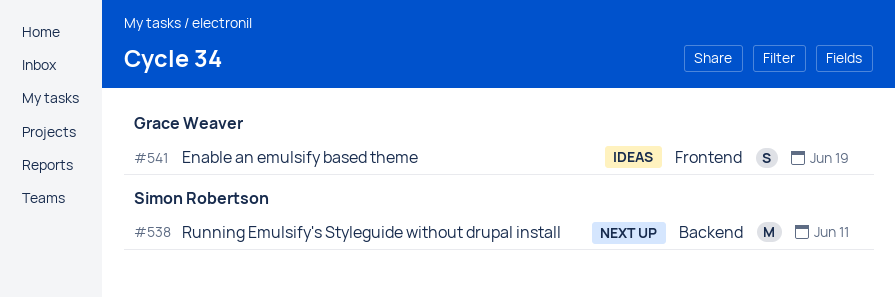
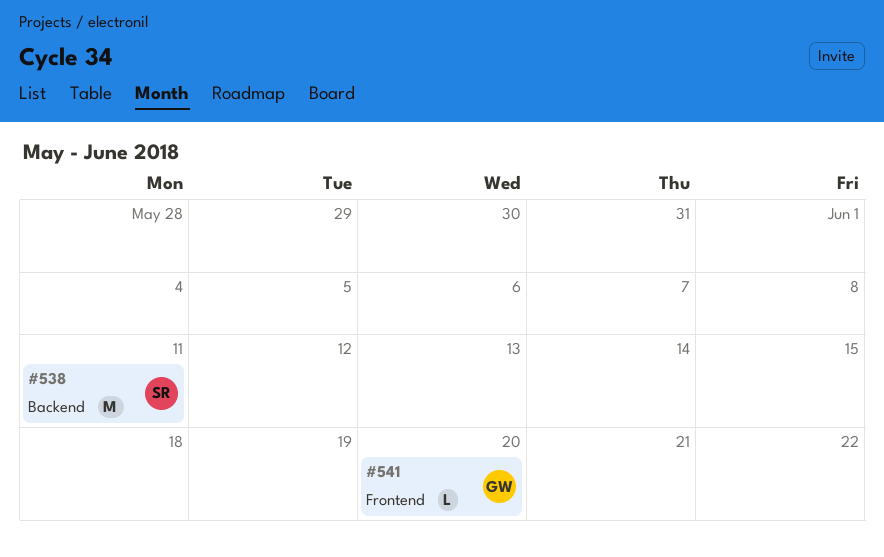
#541, estimate: S -> L
#541, due: Jun 19 -> Jun 20

